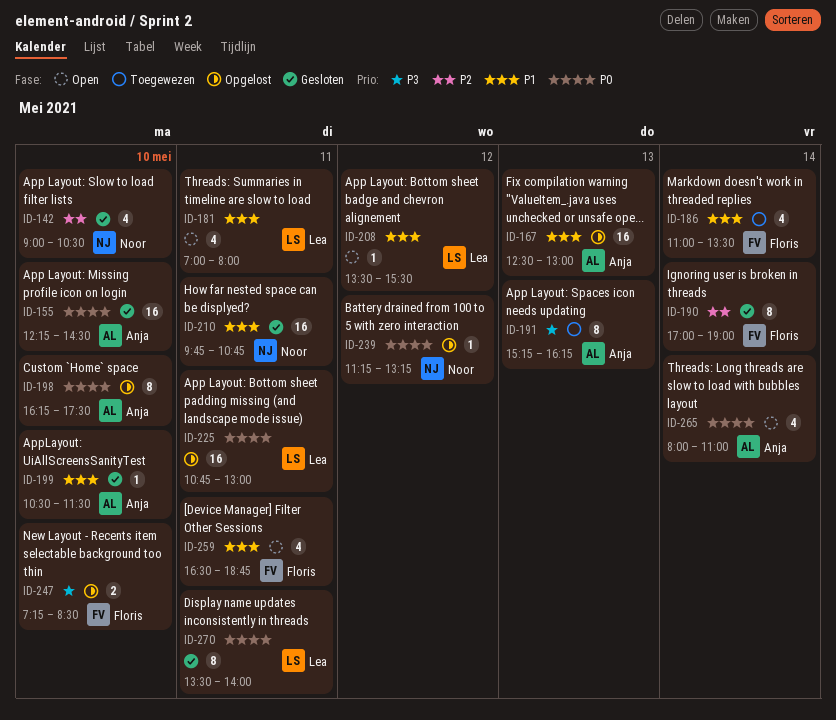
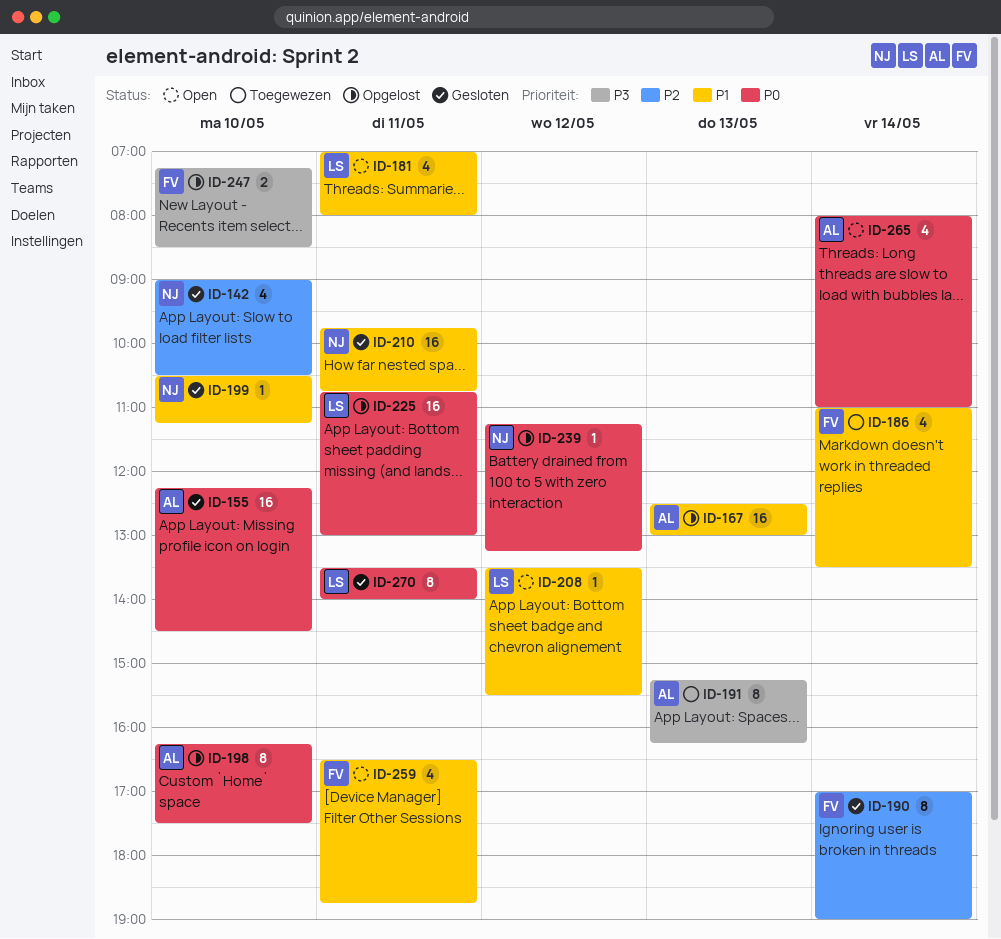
ID-199, owner: Anja -> Noor
ID-199, ends: 11:30 -> 11:15

